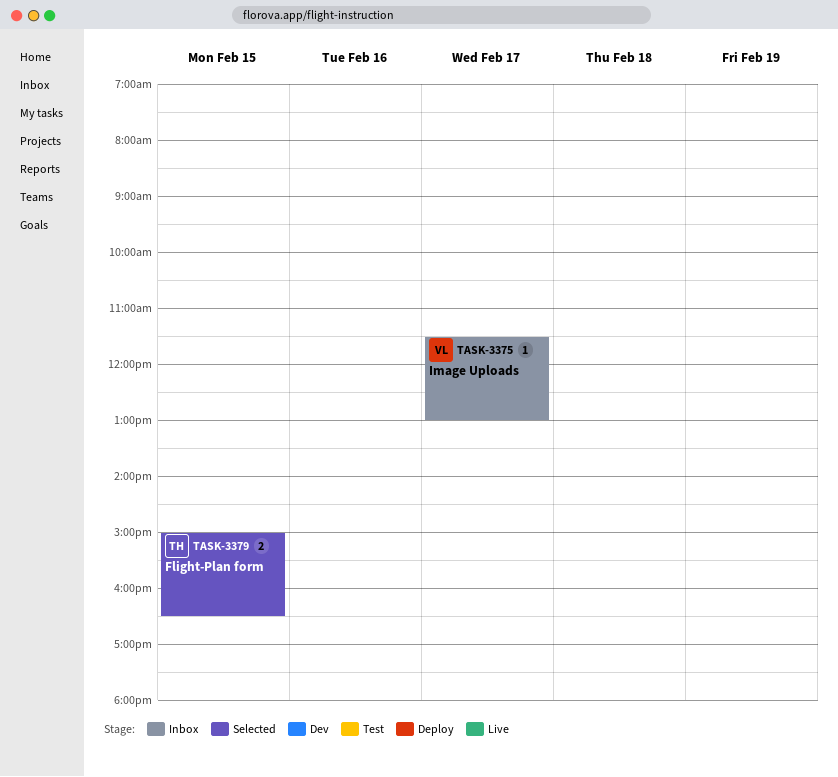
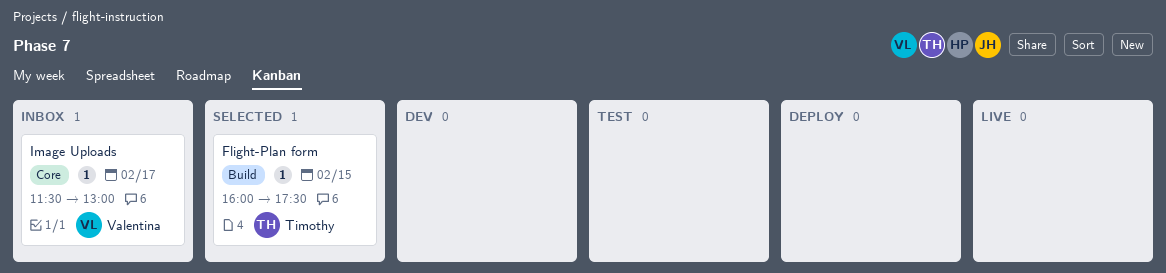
Flight-Plan form, estimate: 2 -> 1
Flight-Plan form, begins: 15:00 -> 16:00
Flight-Plan form, ends: 16:30 -> 17:30

